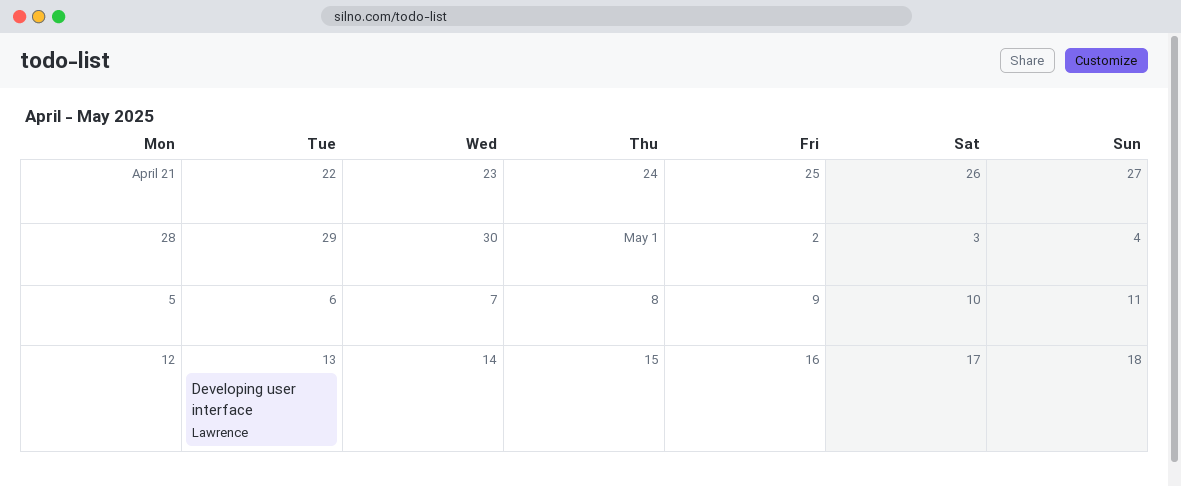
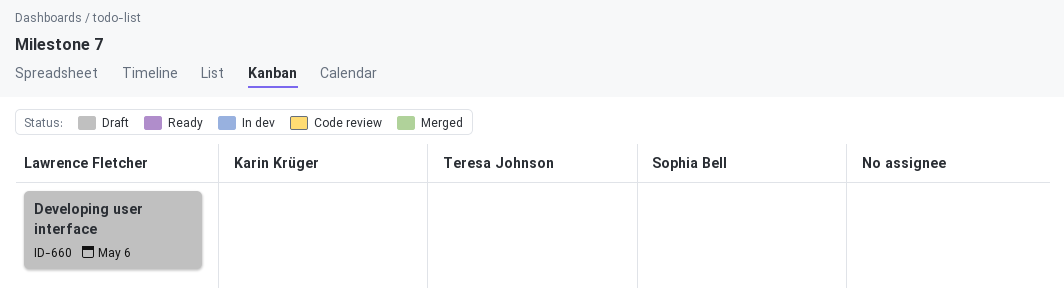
Developing user interface, due: May 13 -> May 6

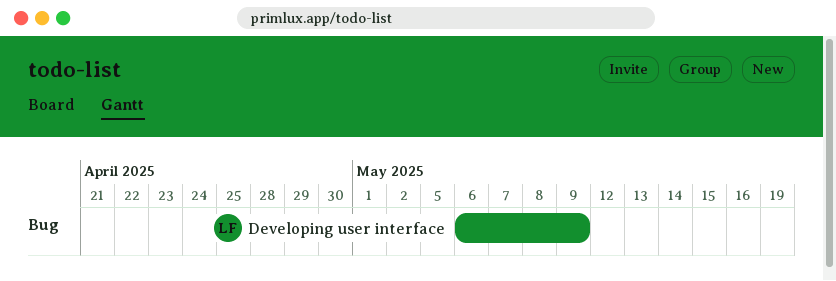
Developing user interface, due: May 6 -> May 9

